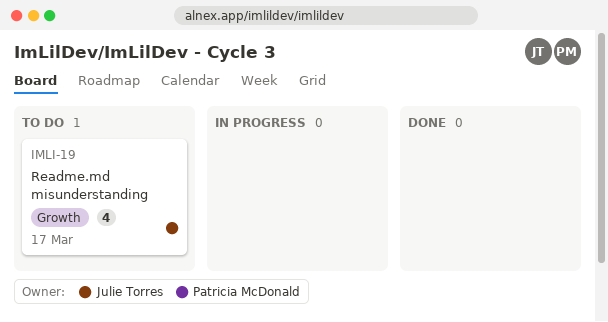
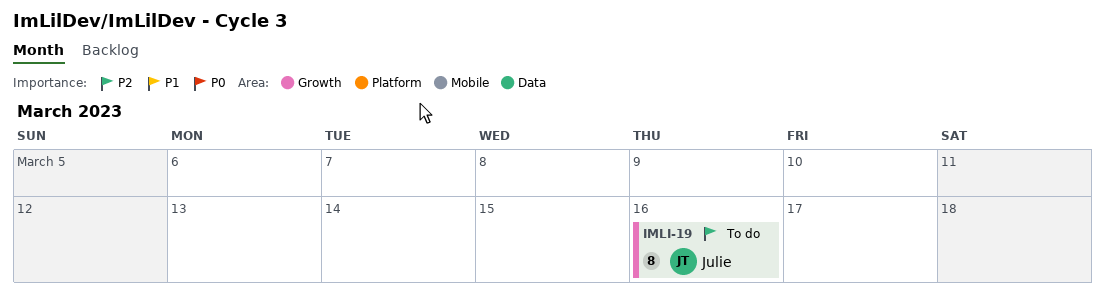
IMLI-19, estimate: 4 -> 8
IMLI-19, due: Mar 17 -> Mar 16

